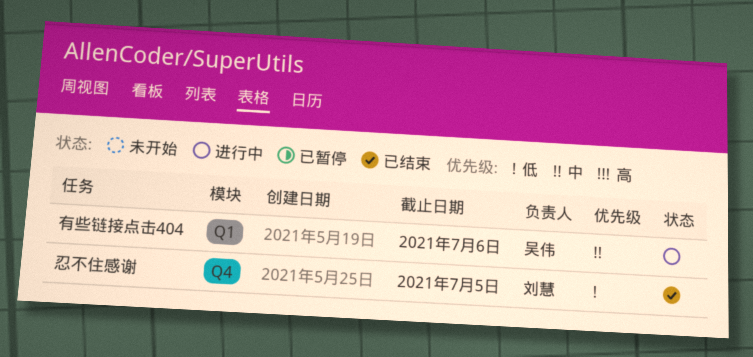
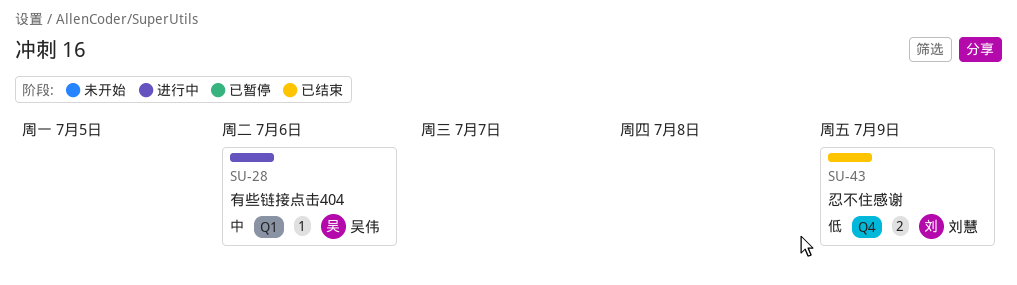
忍不住感谢, due: Jul 5 -> Jul 9

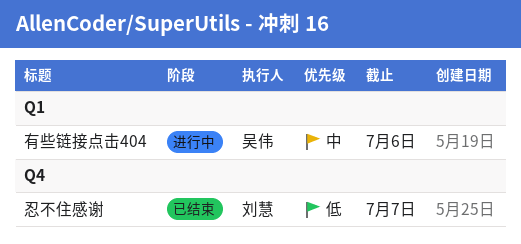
忍不住感谢, due: Jul 9 -> Jul 7

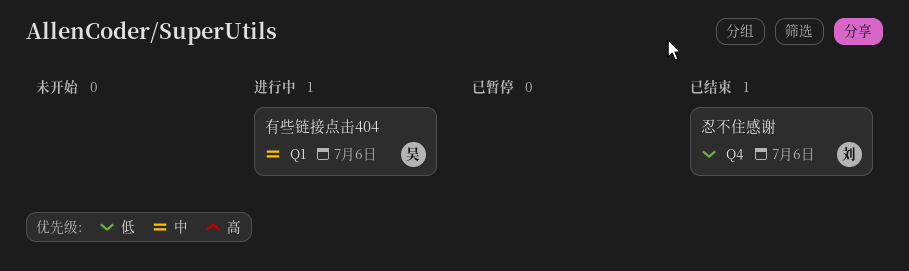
忍不住感谢, due: Jul 7 -> Jul 6

